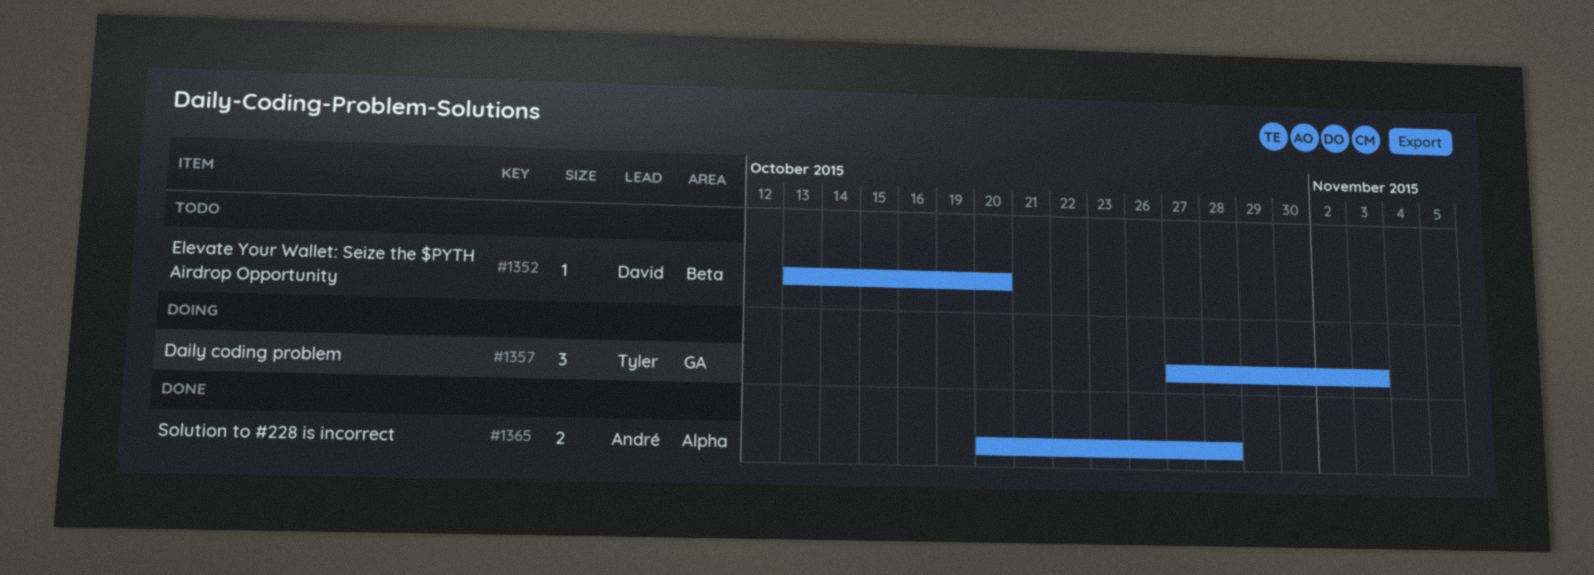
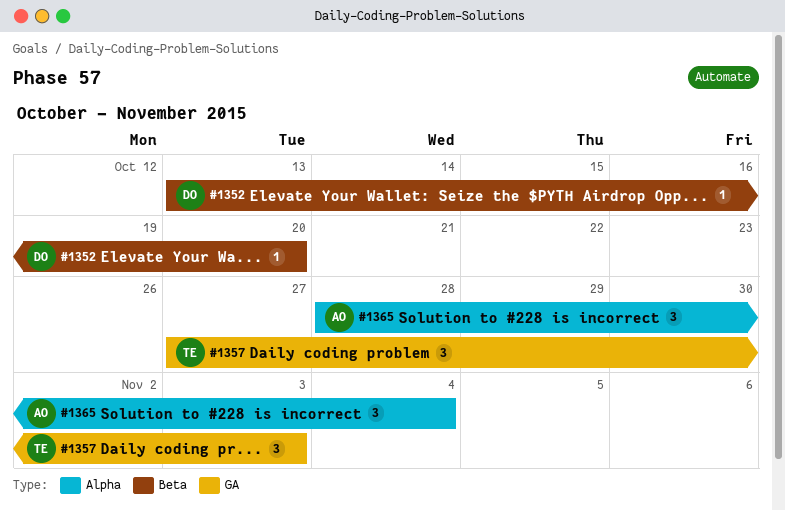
#1365, estimate: 2 -> 3
#1365, start: Oct 20 -> Oct 28
#1365, due: Oct 28 -> Nov 4

